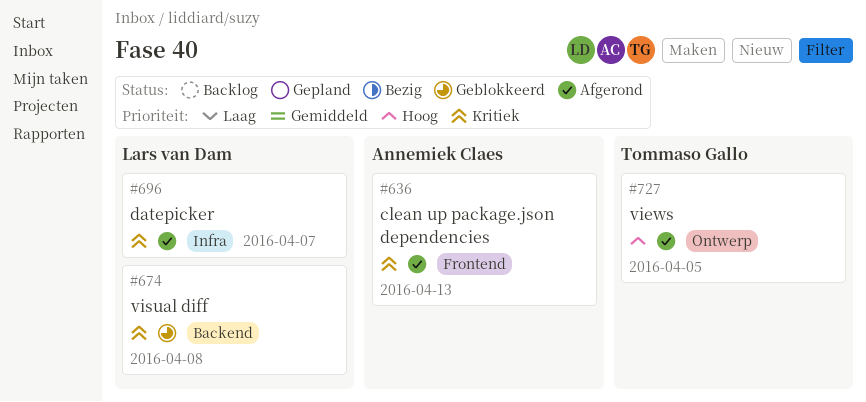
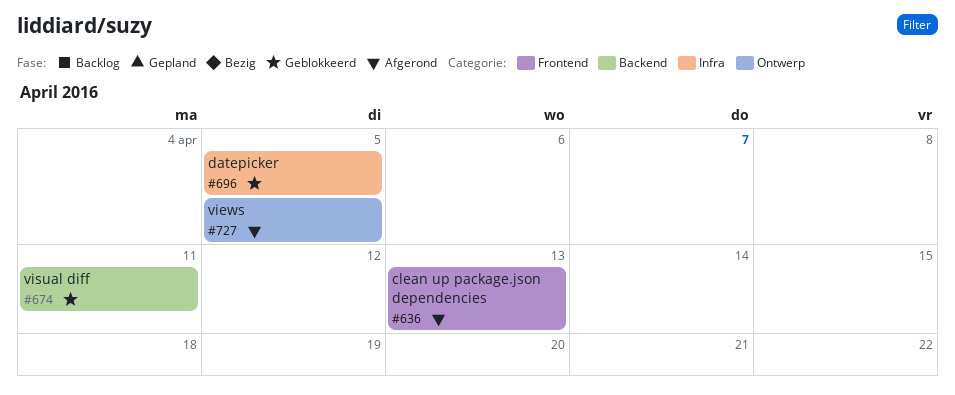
#674, due: Apr 8 -> Apr 11
#696, status: Afgerond -> Geblokkeerd
#696, due: Apr 7 -> Apr 5

